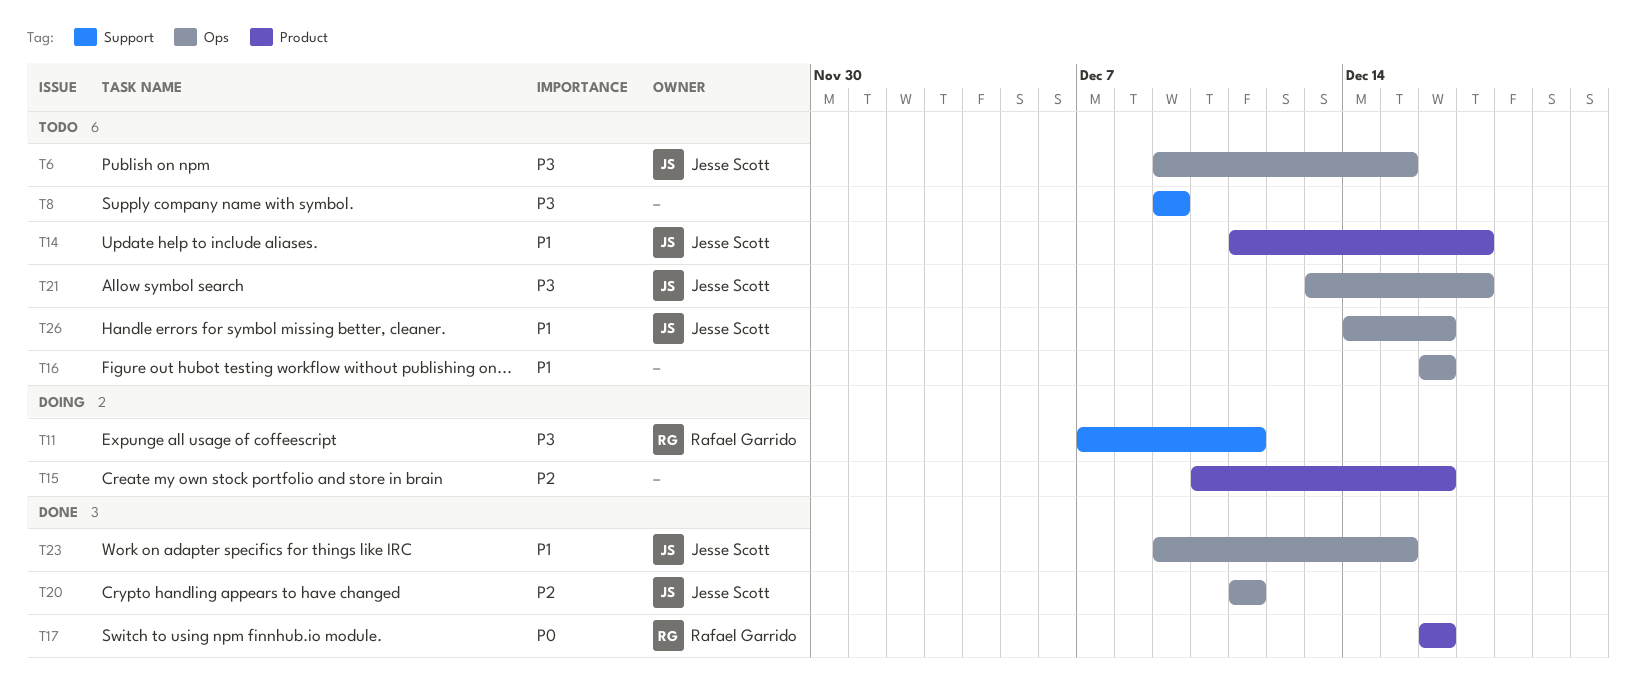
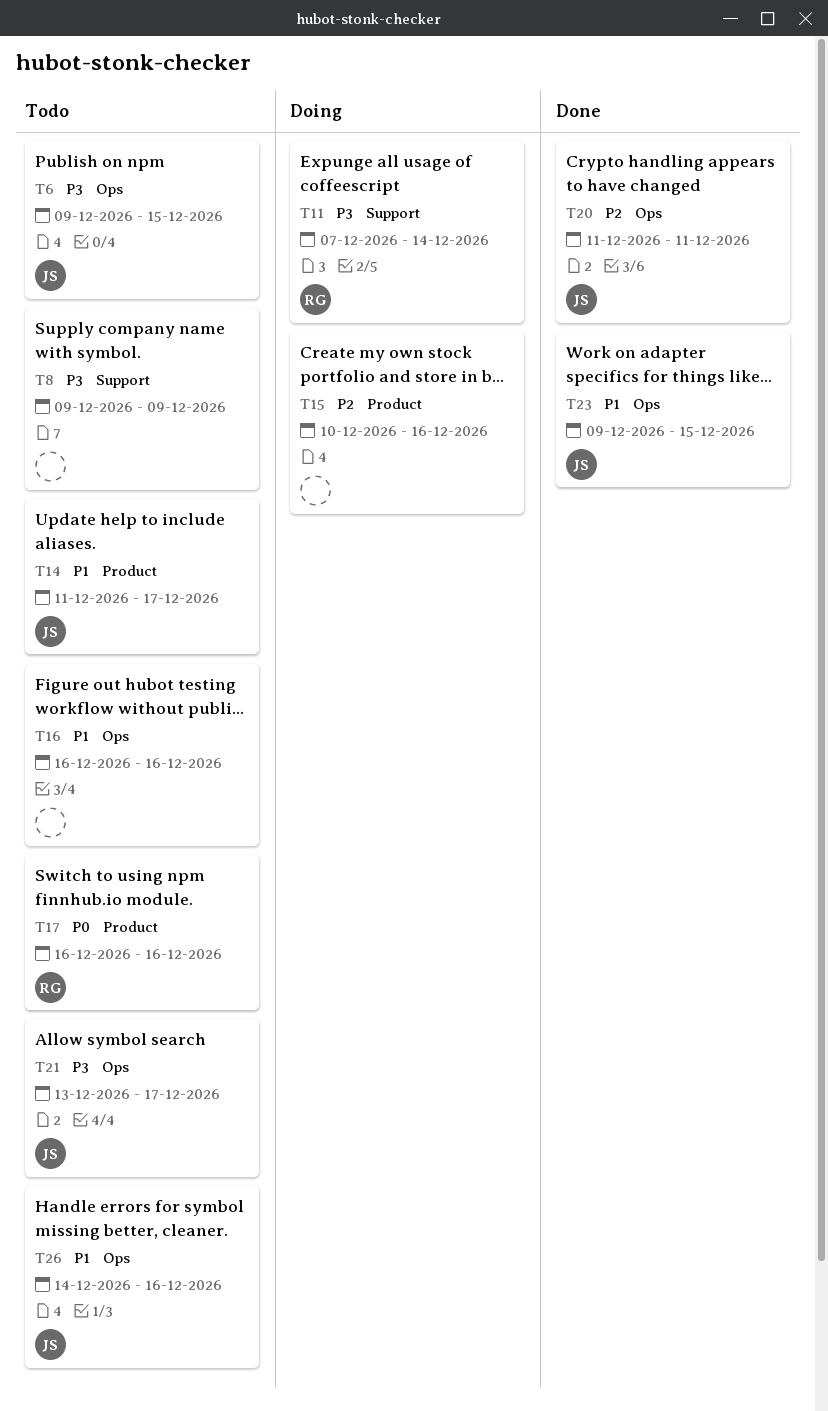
T11, due: Dec 11 -> Dec 14
T17, status: Done -> Todo

